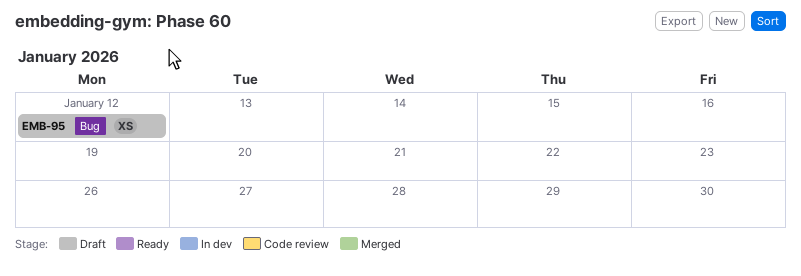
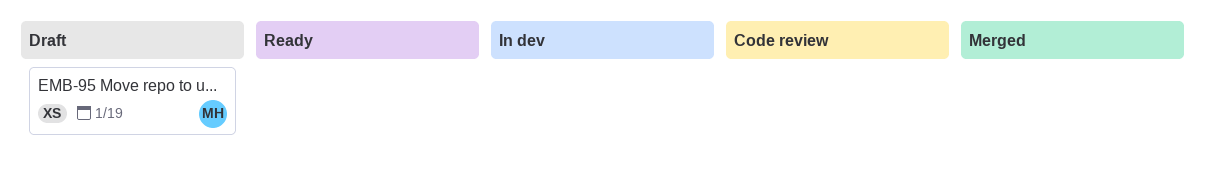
EMB-95, due: Jan 12 -> Jan 19

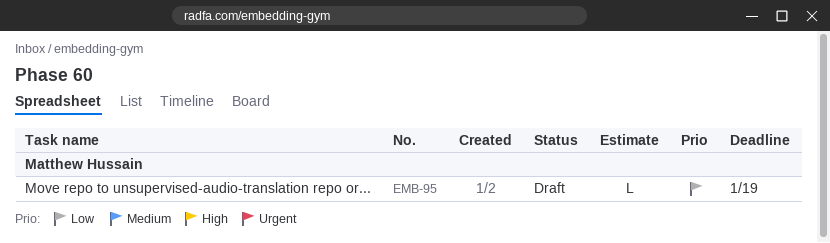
EMB-95, estimate: XS -> L

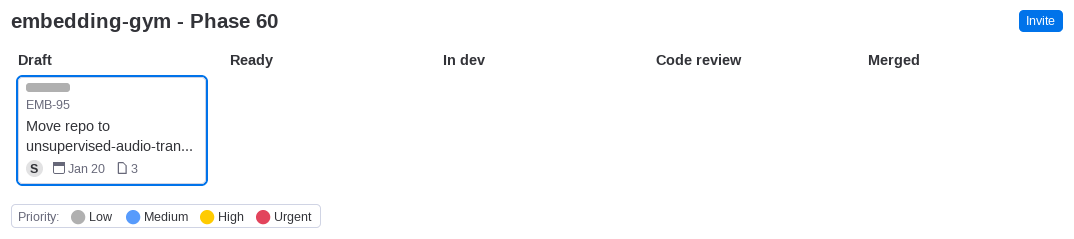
EMB-95, estimate: L -> S
EMB-95, due: Jan 19 -> Jan 20

